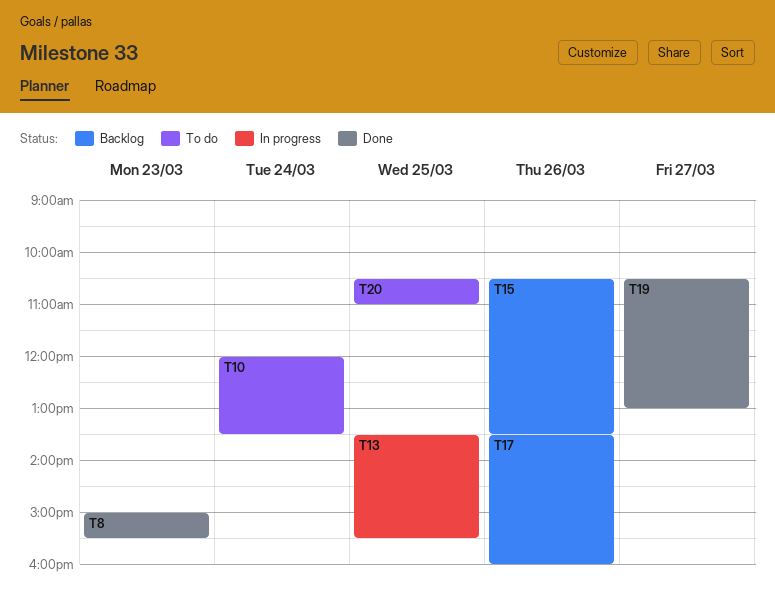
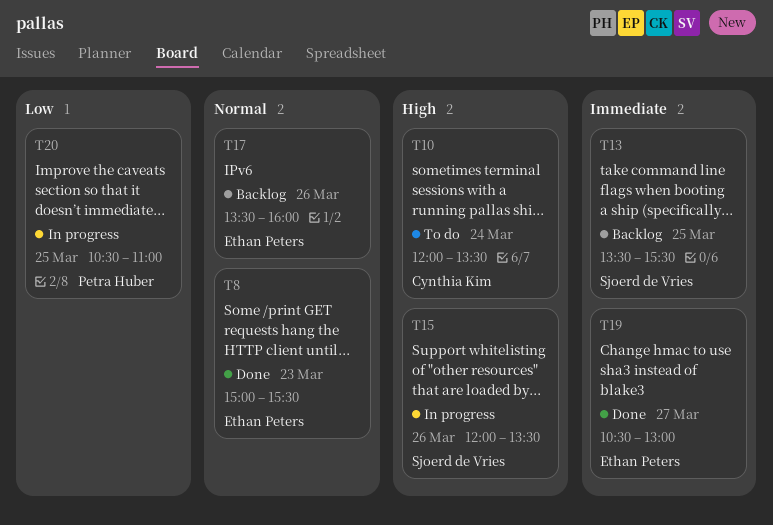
T13, status: In progress -> Backlog
T15, status: Backlog -> In progress
T15, begins: 10:30 -> 12:00
T20, status: To do -> In progress

